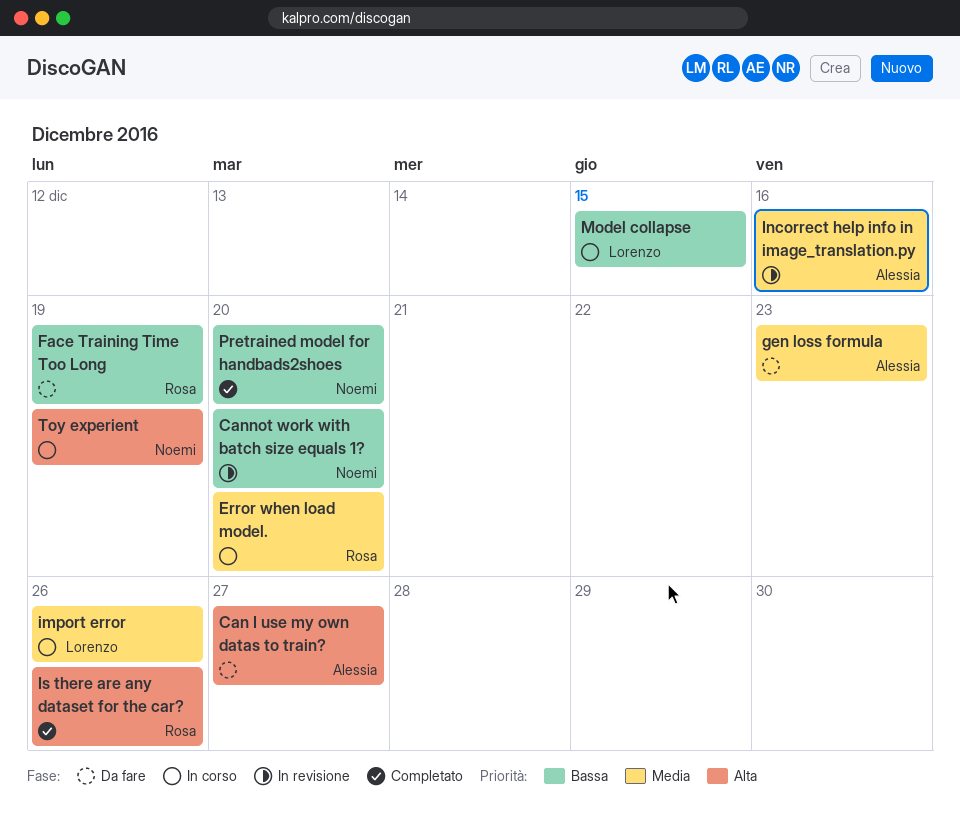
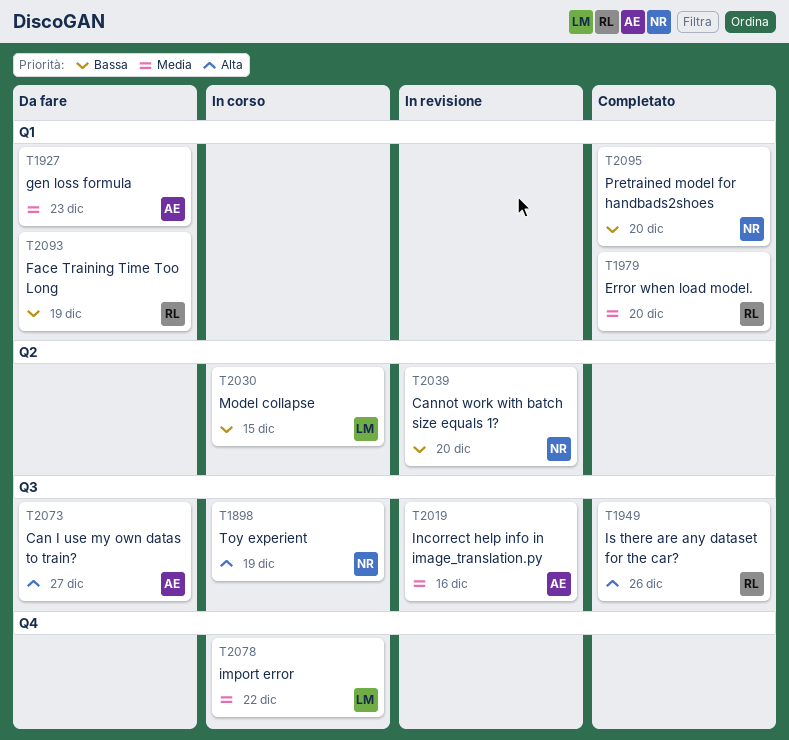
Error when load model., status: In corso -> Completato
import error, due: Dec 26 -> Dec 22

